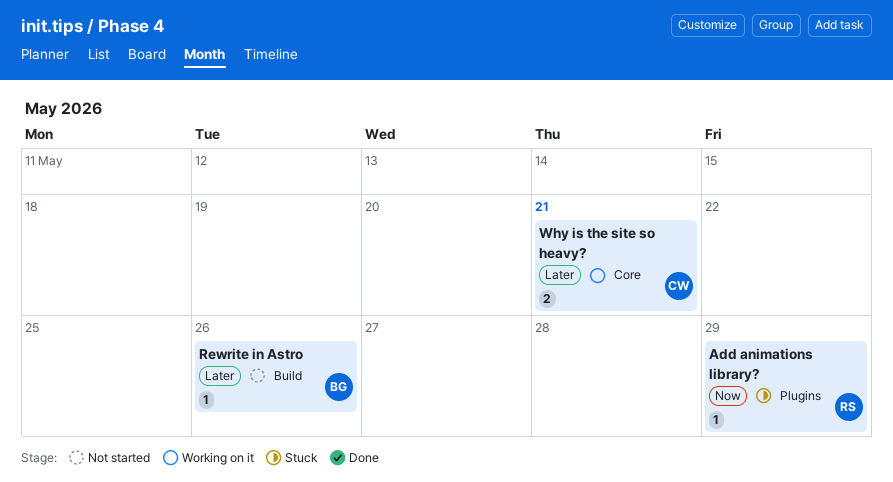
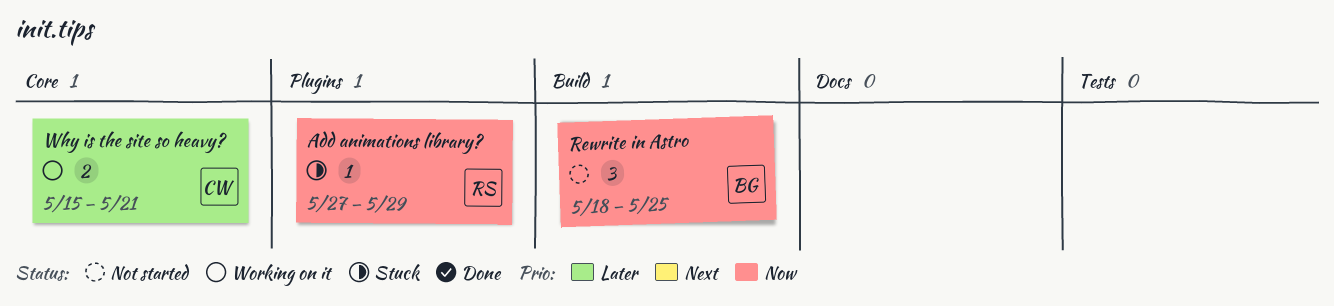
Rewrite in Astro, priority: Later -> Now
Rewrite in Astro, estimate: 1 -> 3
Rewrite in Astro, due: May 26 -> May 25

